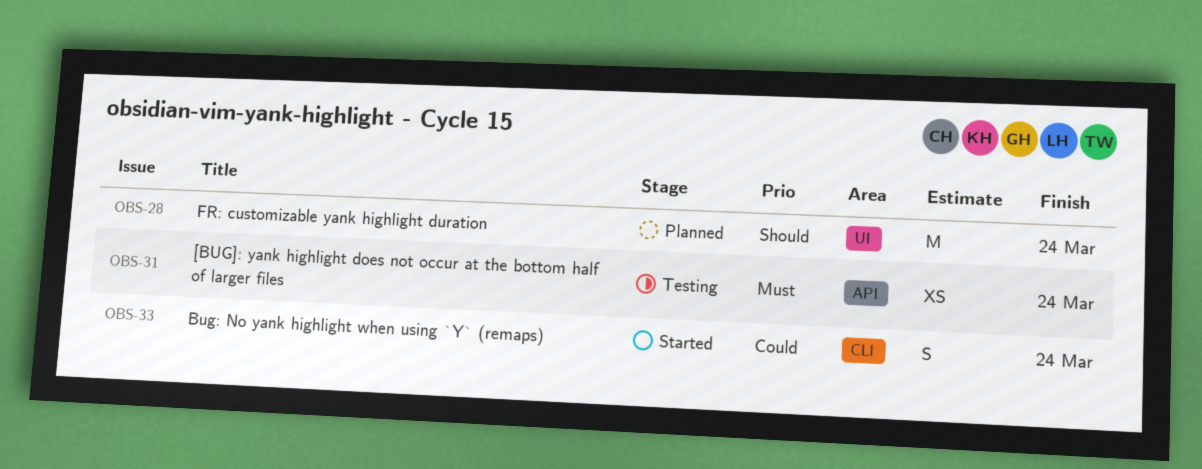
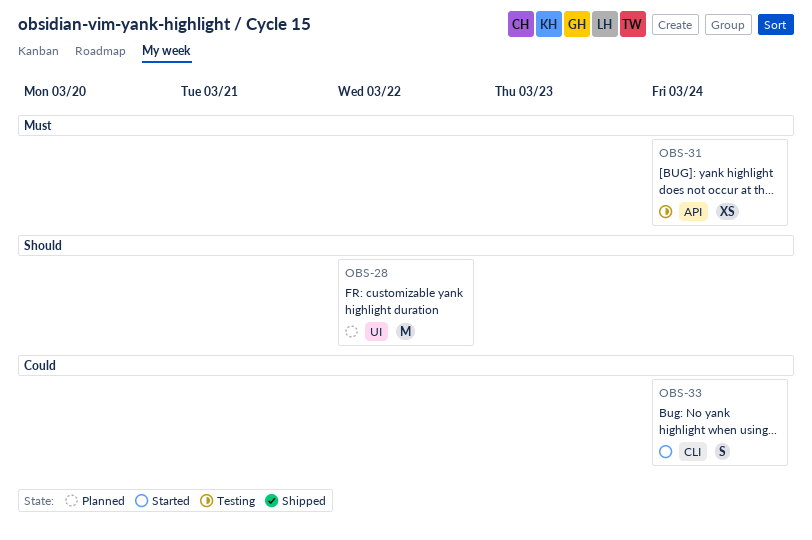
OBS-28, due: Mar 24 -> Mar 22

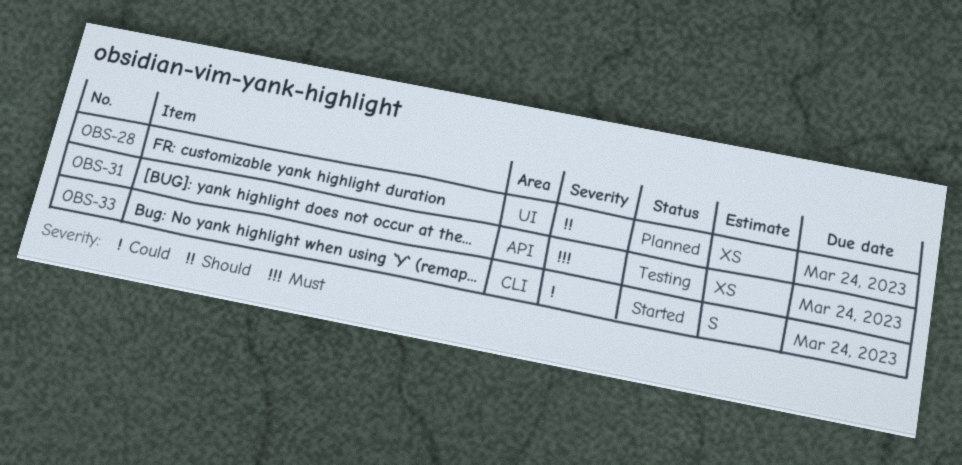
OBS-28, estimate: M -> XS
OBS-28, due: Mar 22 -> Mar 24

